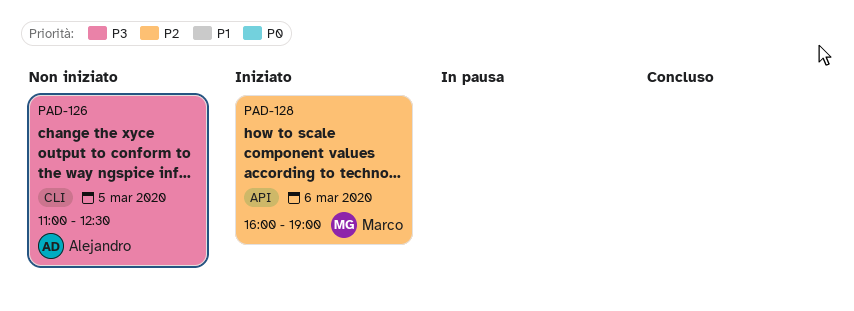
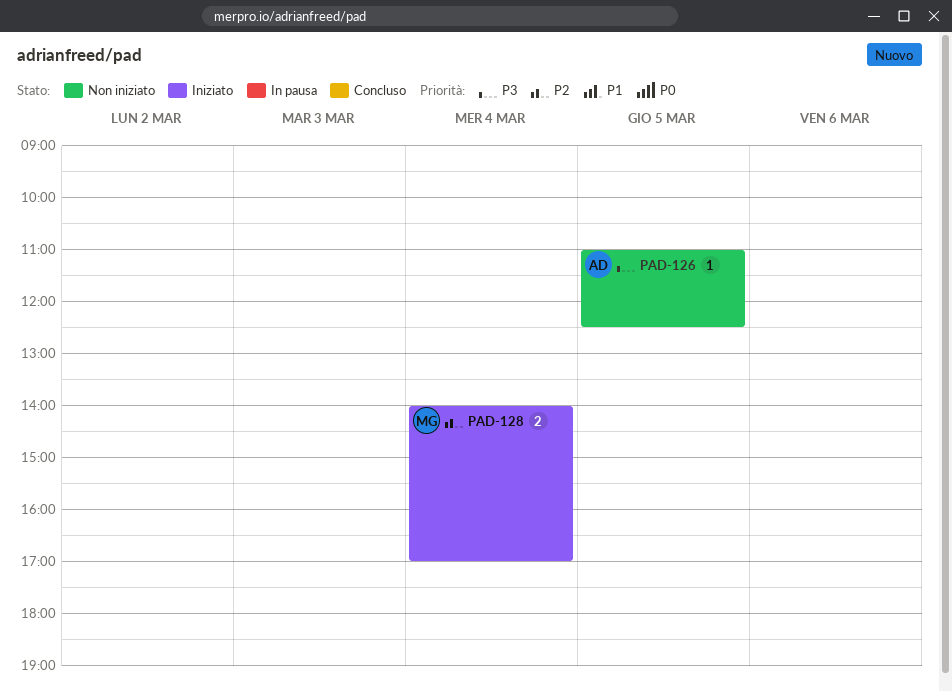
PAD-128, day: Mar 6 -> Mar 4
PAD-128, begins: 16:00 -> 14:00
PAD-128, ends: 19:00 -> 17:00

